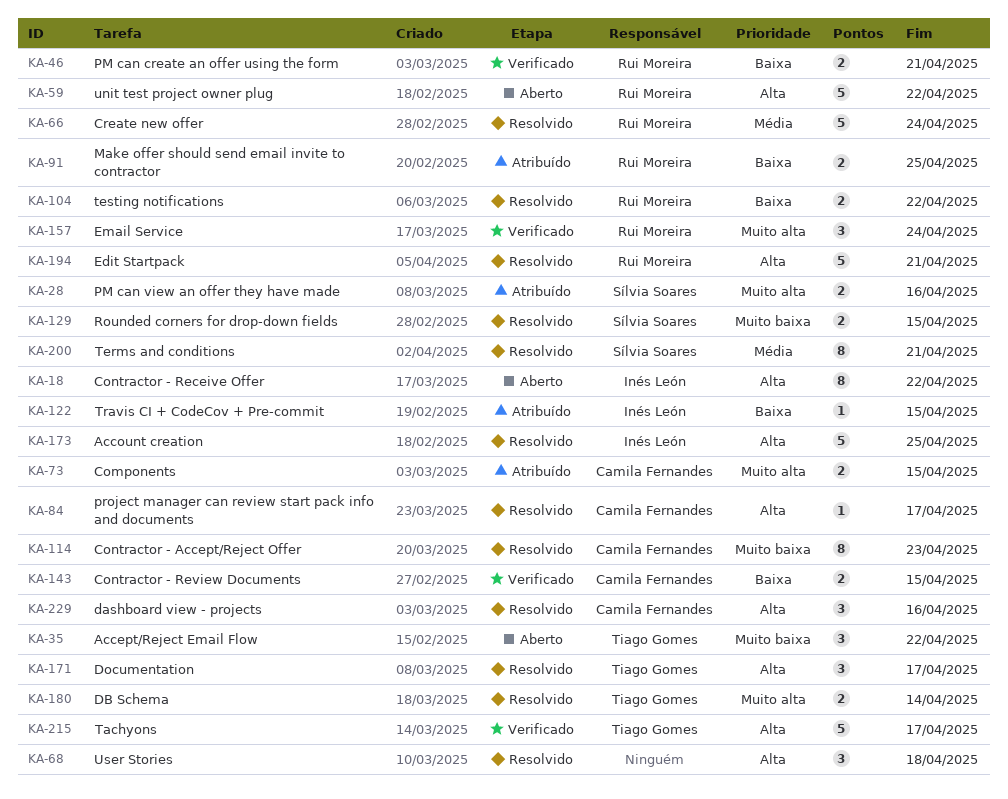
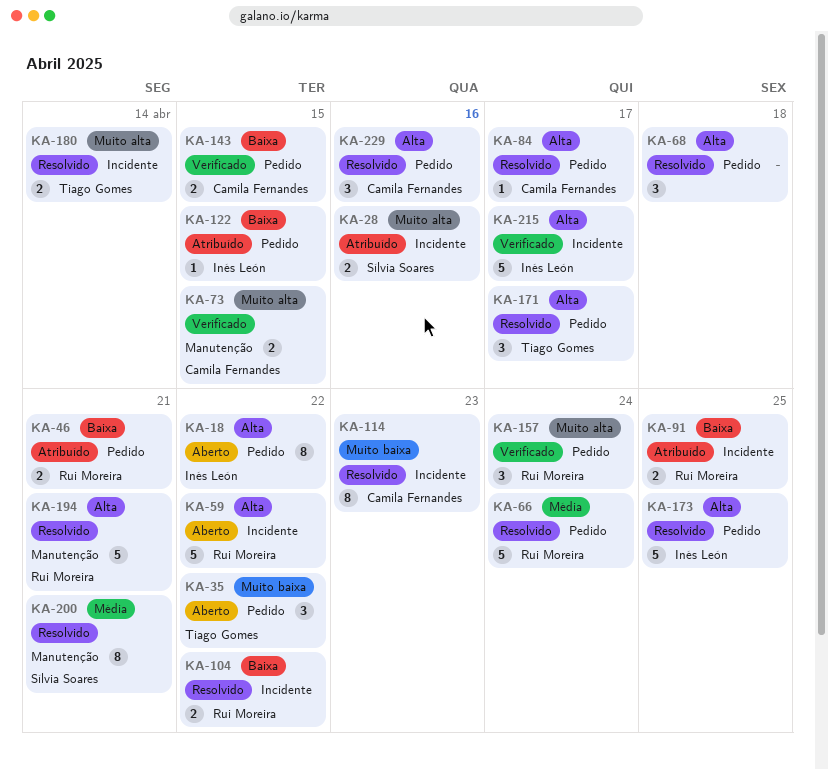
KA-46, status: Verificado -> Atribuído
KA-73, status: Atribuído -> Verificado
KA-129: present -> none
KA-215, owner: Tiago Gomes -> Inés León

